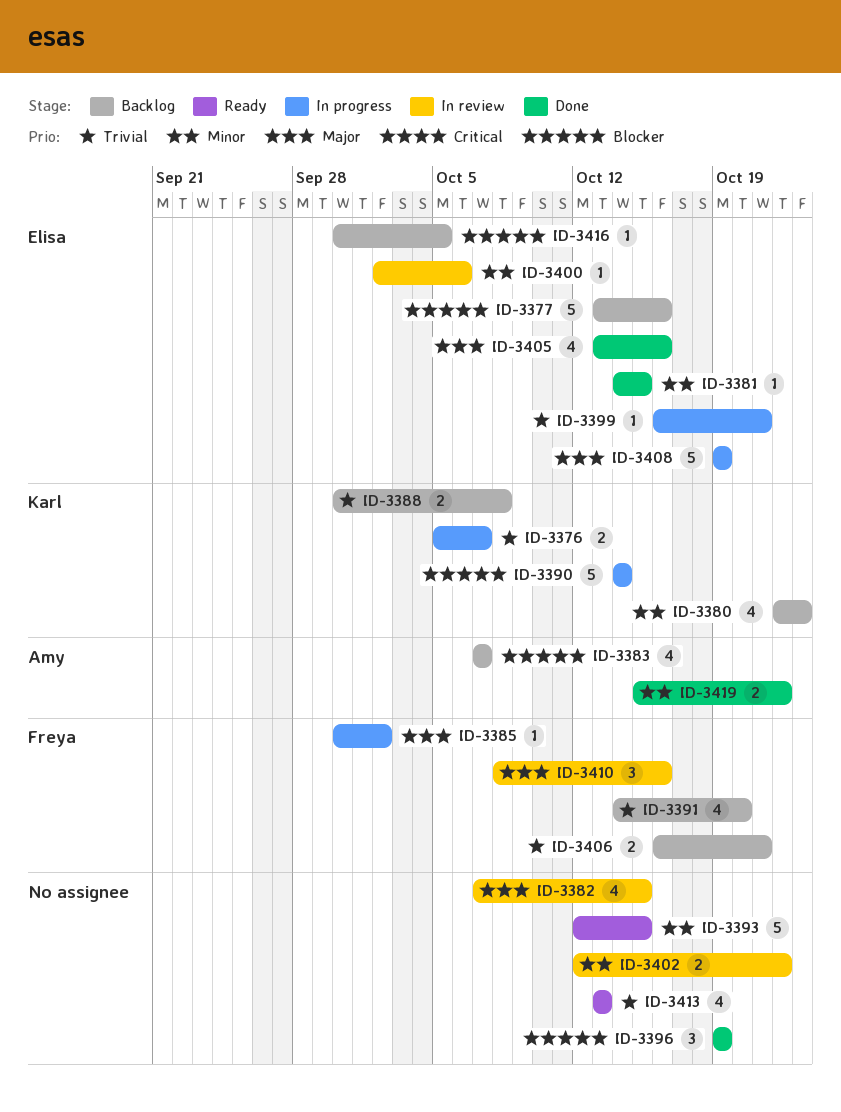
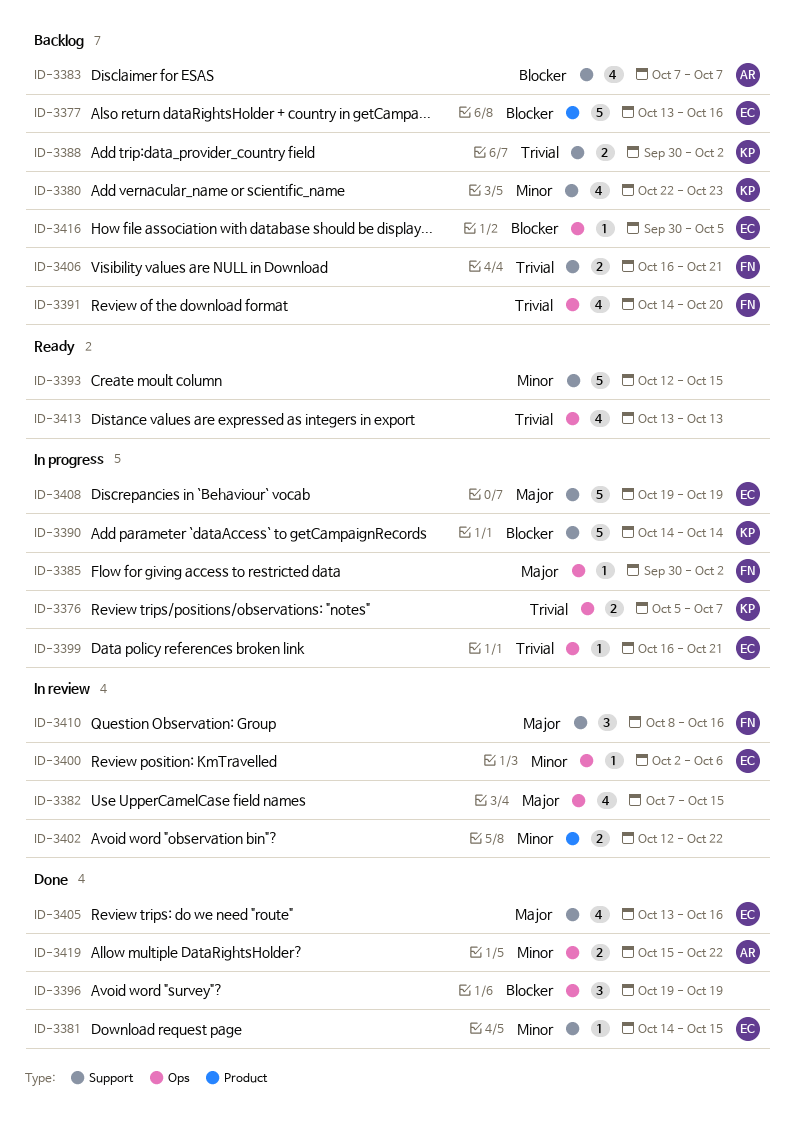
ID-3388, due: Oct 8 -> Oct 2

